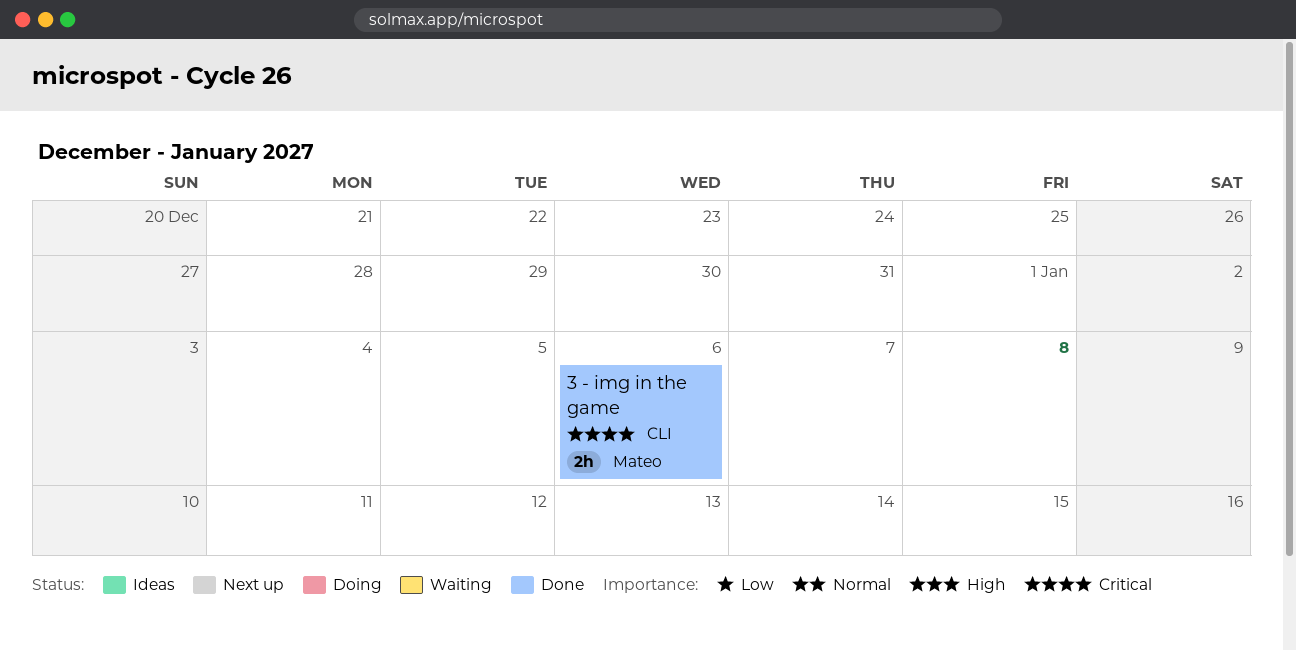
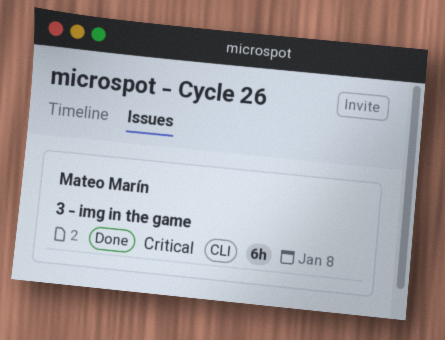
3 - img in the game, estimate: 2h -> 6h
3 - img in the game, due: Jan 6 -> Jan 8

